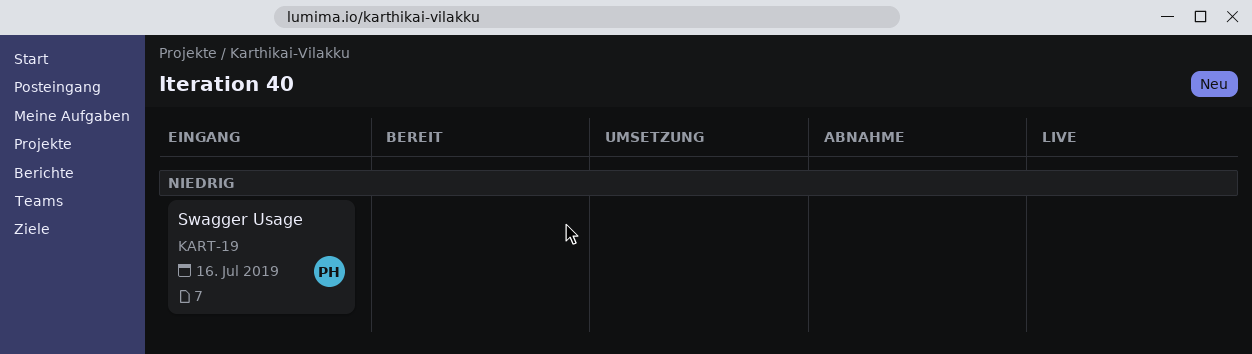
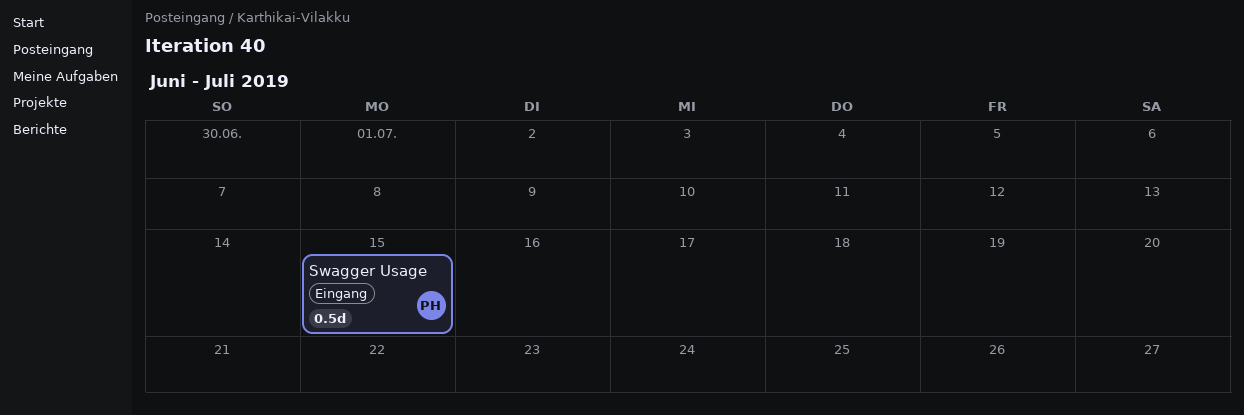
Swagger Usage, due: Jul 16 -> Jul 15

